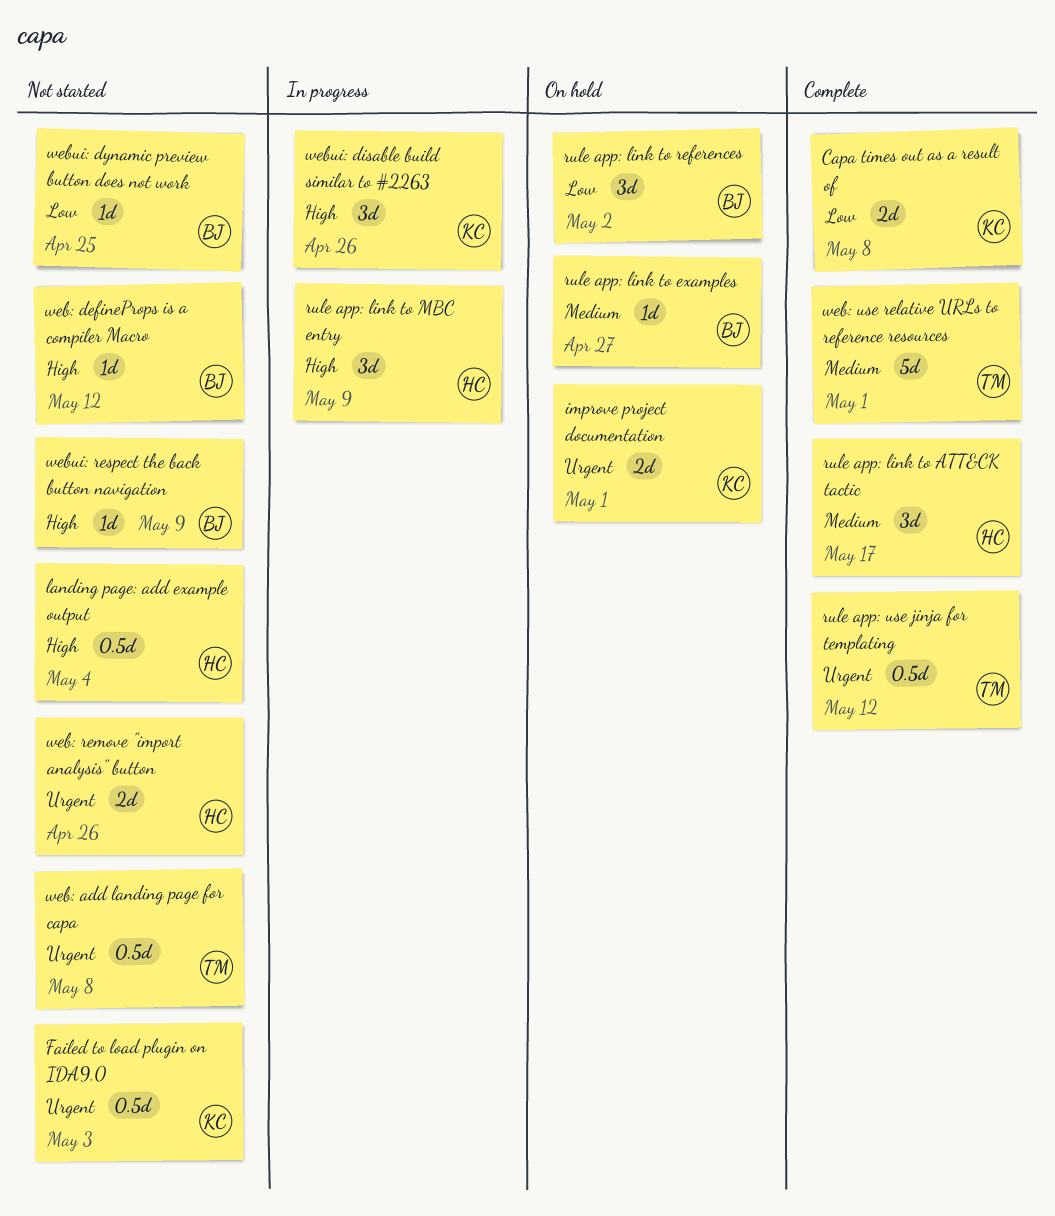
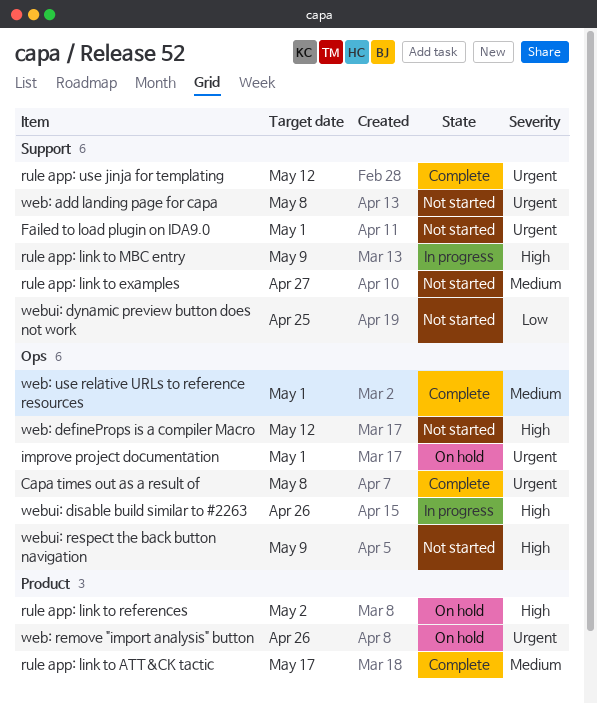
Capa times out as a result of, priority: Low -> Urgent
Failed to load plugin on IDA9.0, due: May 3 -> May 1
landing page: add example output: present -> none
rule app: link to examples, status: On hold -> Not started
rule app: link to references, priority: Low -> High
web: remove "import analysis" button, status: Not started -> On hold

